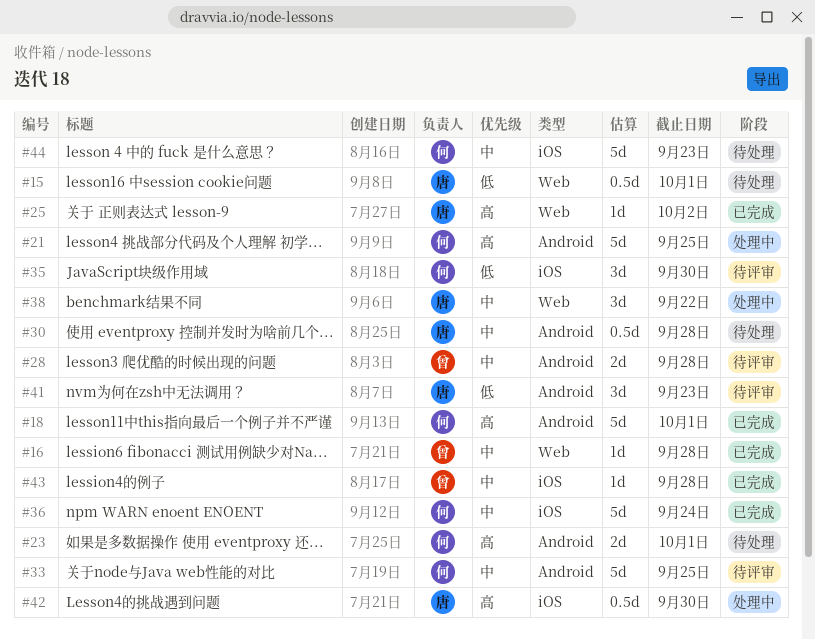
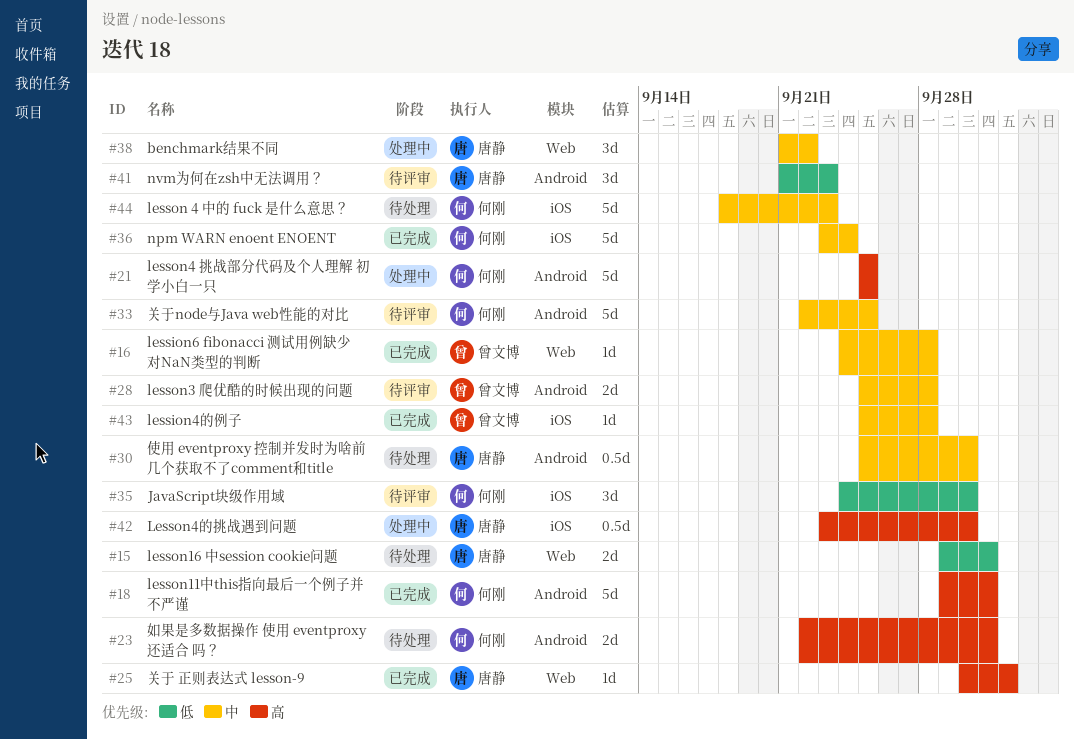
#15, estimate: 0.5d -> 2d
#30, due: Sep 28 -> Sep 30

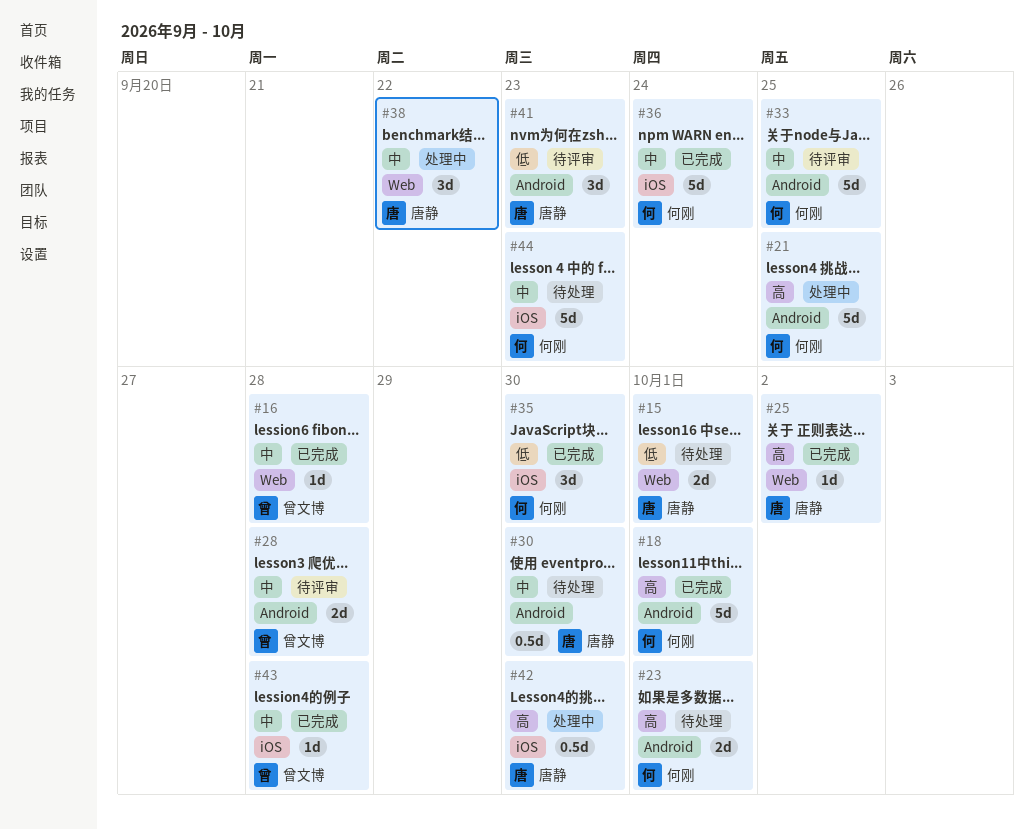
#35, status: 待评审 -> 已完成

